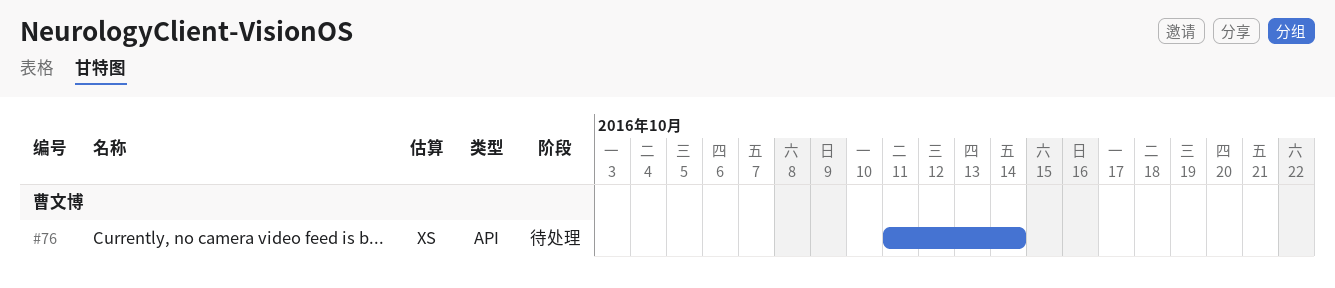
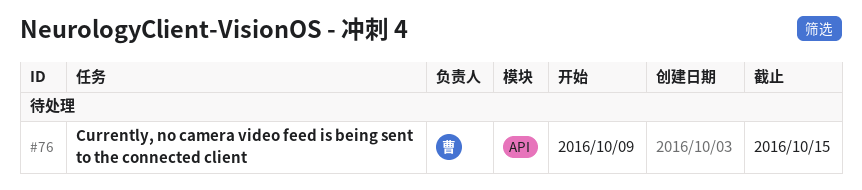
#76, start: Oct 11 -> Oct 9
#76, due: Oct 14 -> Oct 15

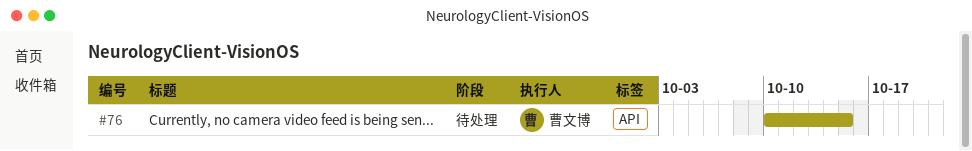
#76, start: Oct 9 -> Oct 10

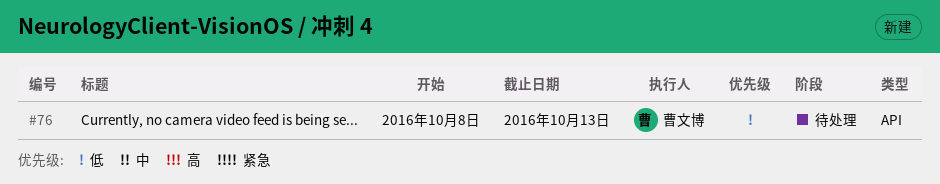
#76, start: Oct 10 -> Oct 8
#76, due: Oct 15 -> Oct 13

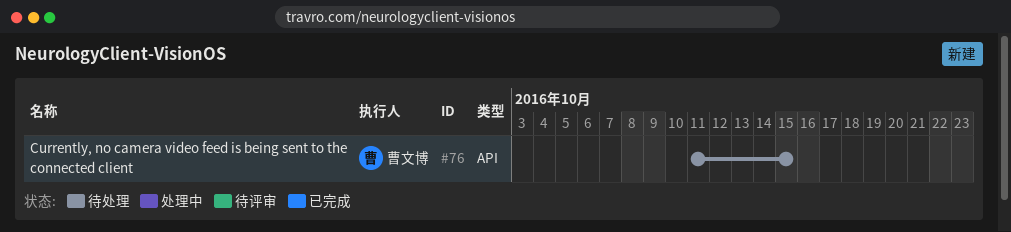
#76, start: Oct 8 -> Oct 11
#76, due: Oct 13 -> Oct 15

